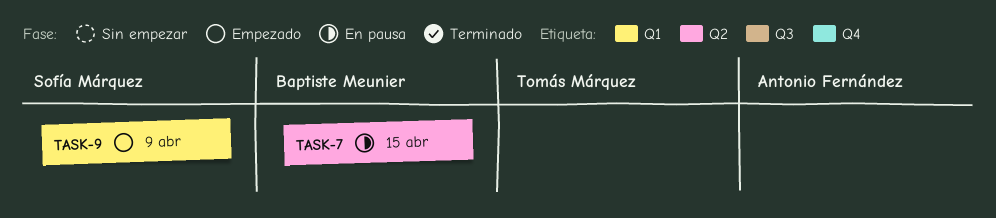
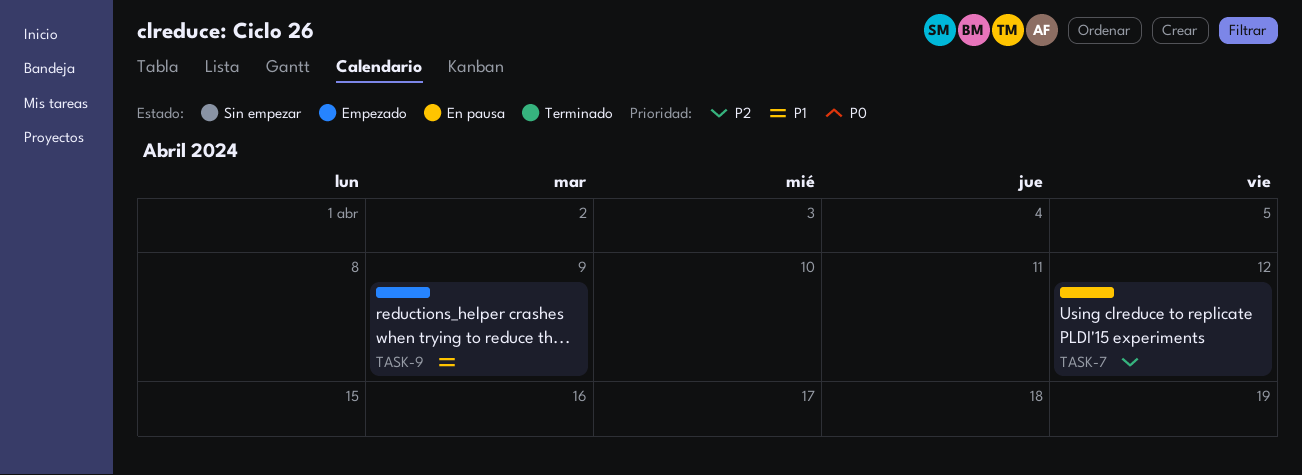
TASK-7, due: Apr 15 -> Apr 12

